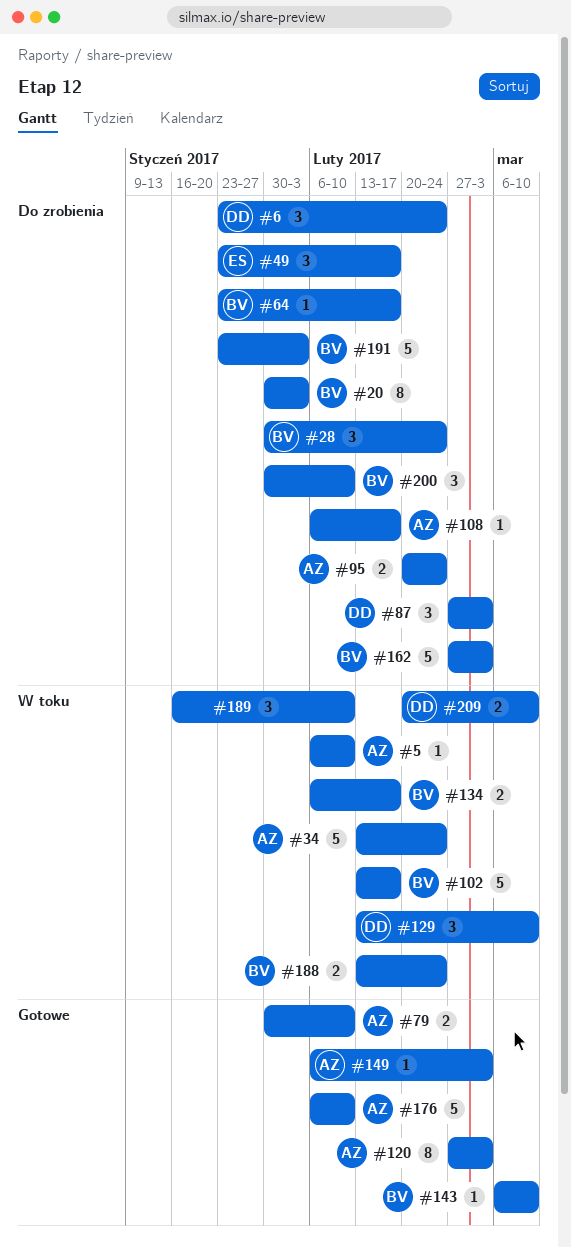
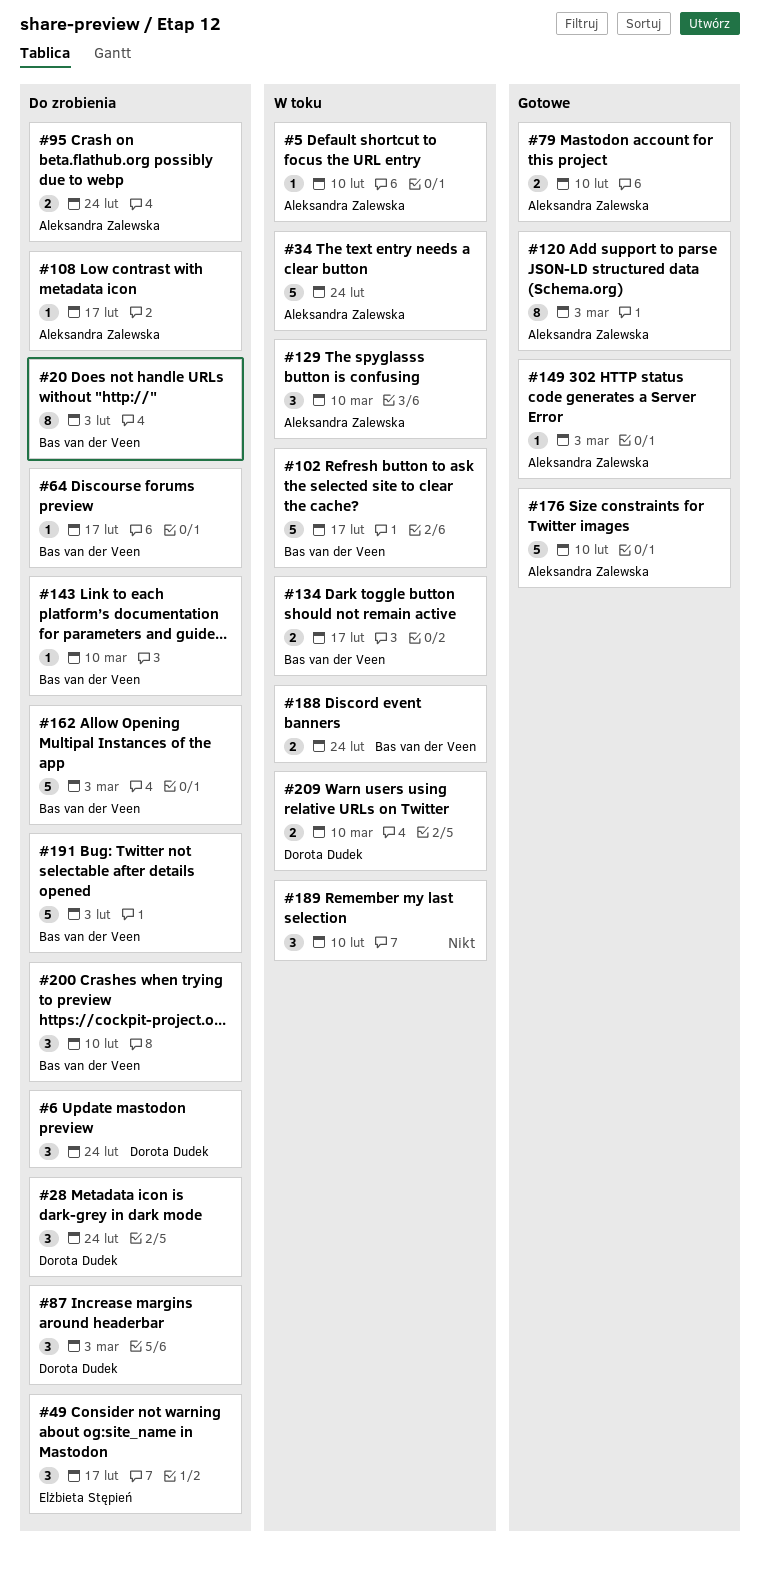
#28, owner: Bas van der Veen -> Dorota Dudek
#129, owner: Dorota Dudek -> Aleksandra Zalewska
#143, status: Gotowe -> Do zrobienia

